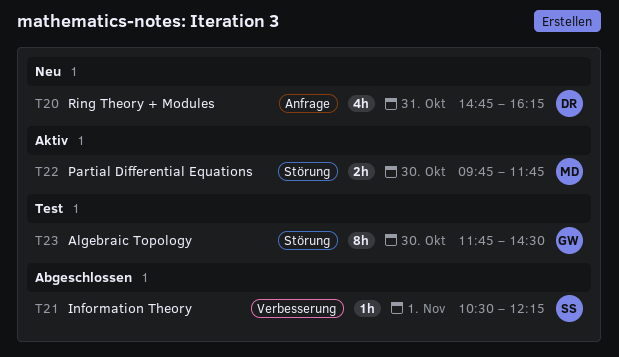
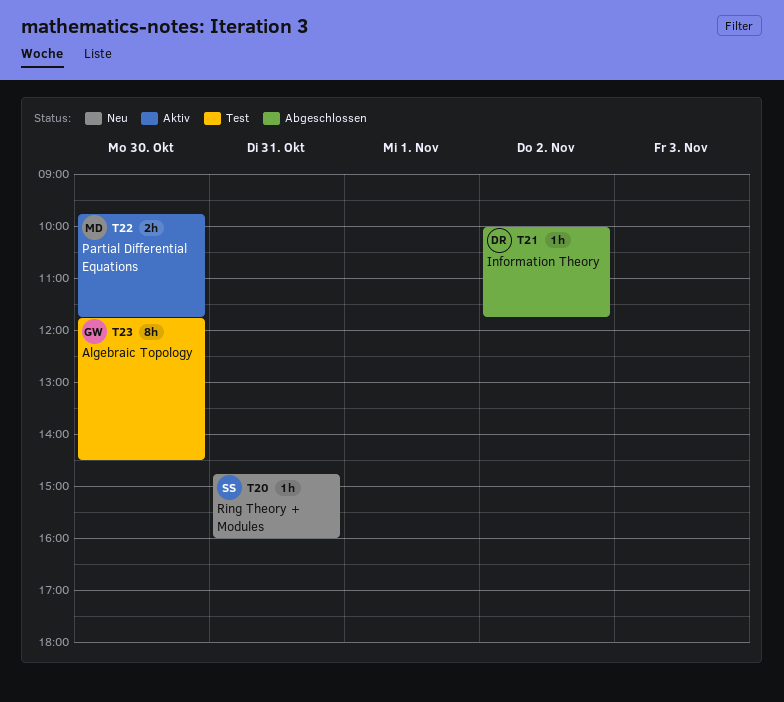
T20, owner: DR -> SS
T20, estimate: 4h -> 1h
T20, ends: 16:15 -> 16:00
T21, owner: SS -> DR
T21, day: Nov 1 -> Nov 2
T21, begins: 10:30 -> 10:00
T21, ends: 12:15 -> 11:45

